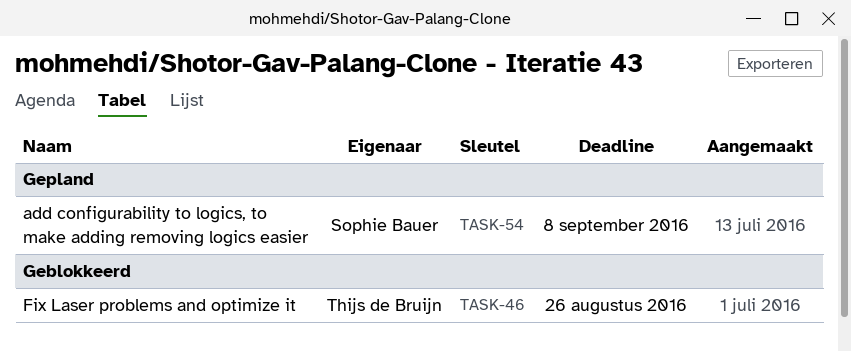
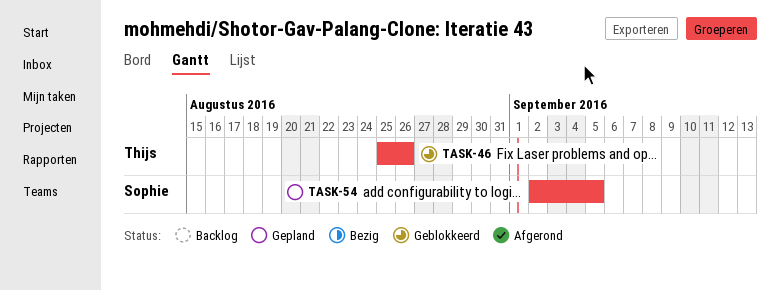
TASK-54, due: Sep 8 -> Sep 5

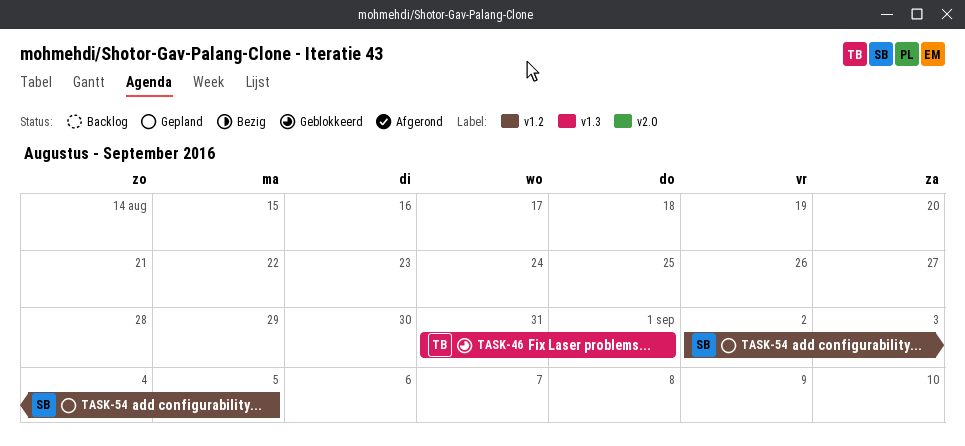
TASK-46, start: Aug 25 -> Aug 31
TASK-46, due: Aug 26 -> Sep 1

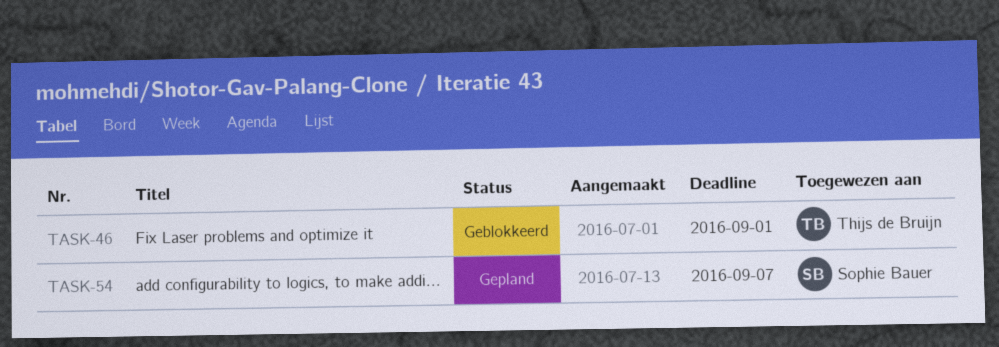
TASK-54, due: Sep 5 -> Sep 7

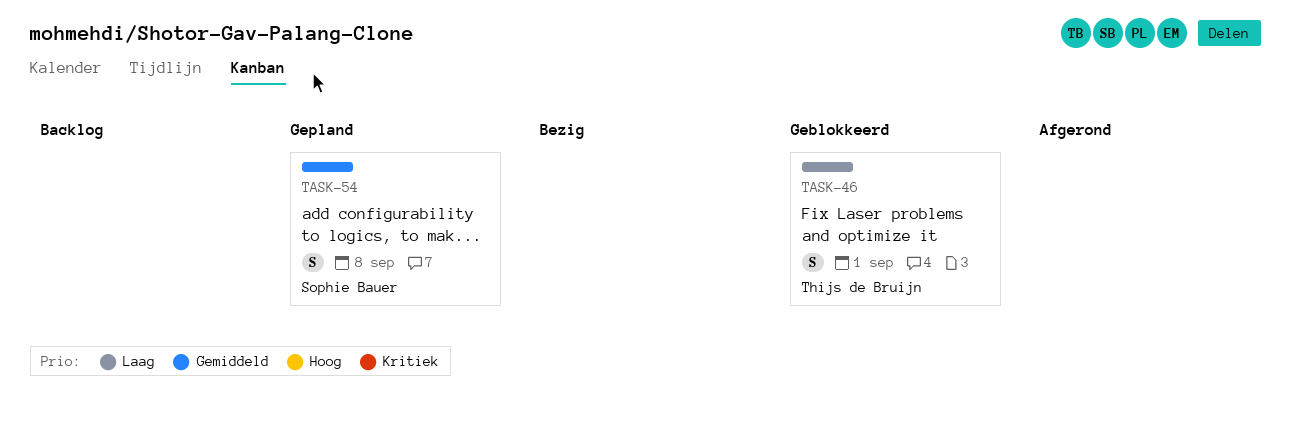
TASK-54, due: Sep 7 -> Sep 8

